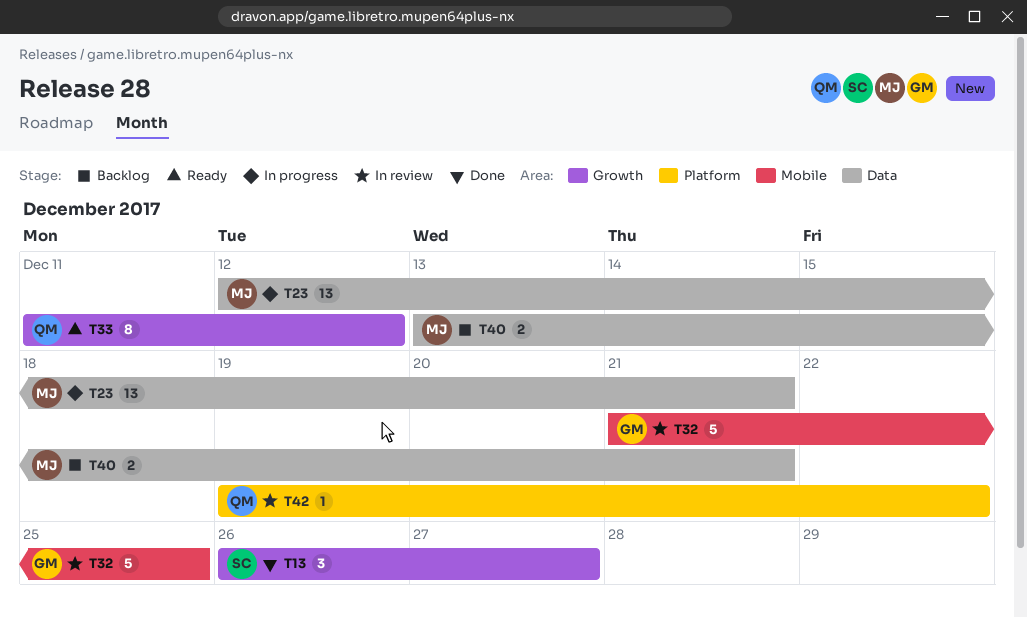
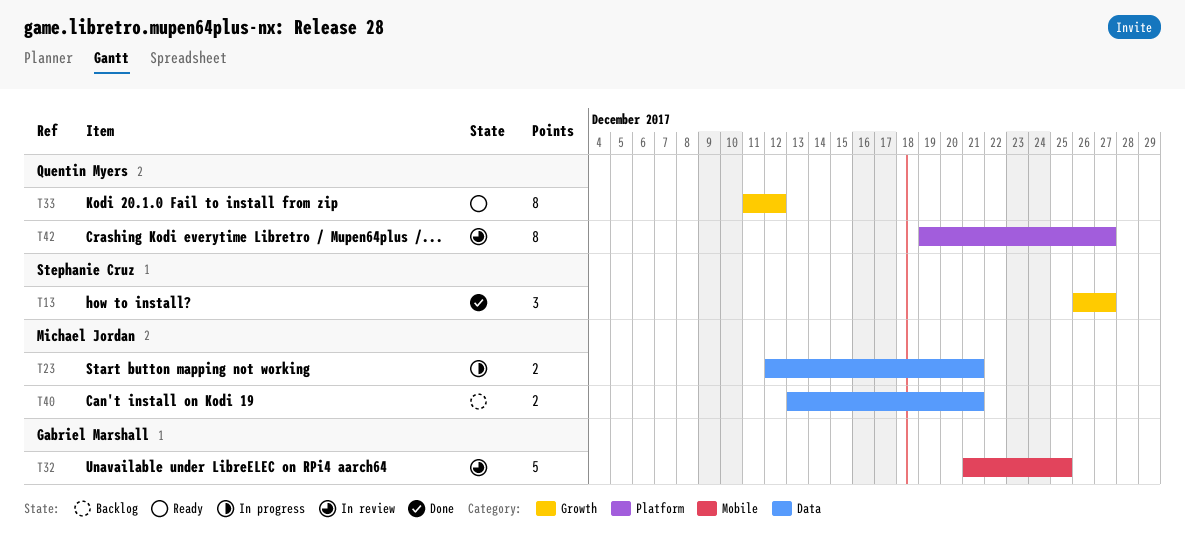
T23, estimate: 13 -> 2
T42, estimate: 1 -> 8
T42, due: Dec 22 -> Dec 27

